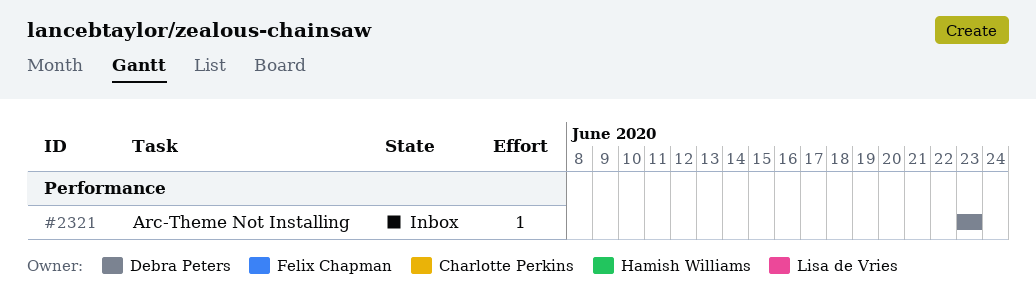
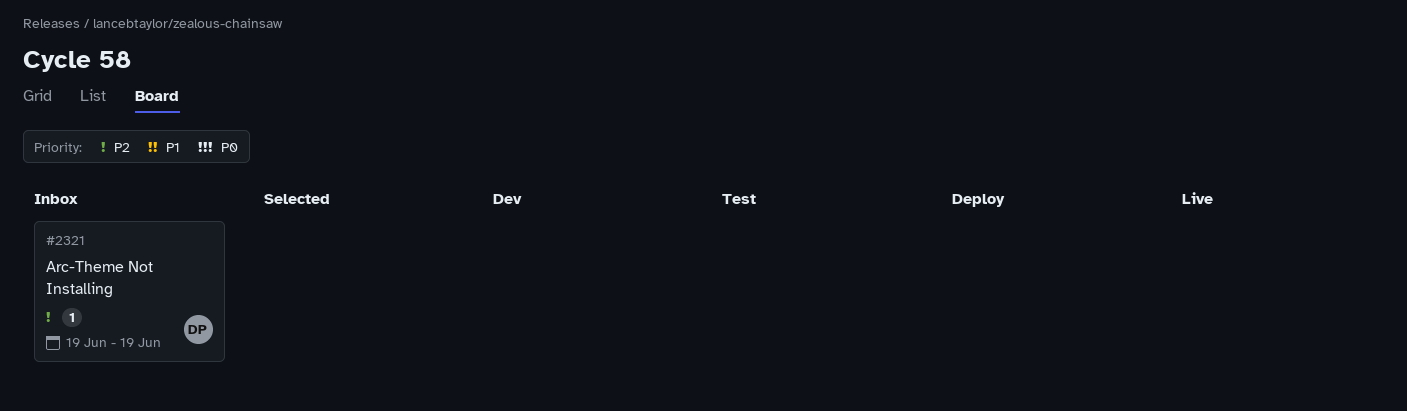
#2321, start: Jun 23 -> Jun 19
#2321, due: Jun 23 -> Jun 19

